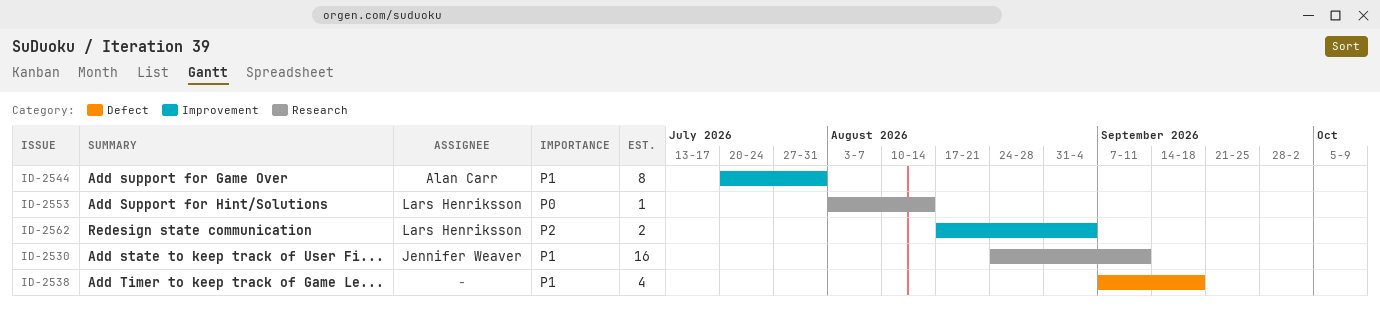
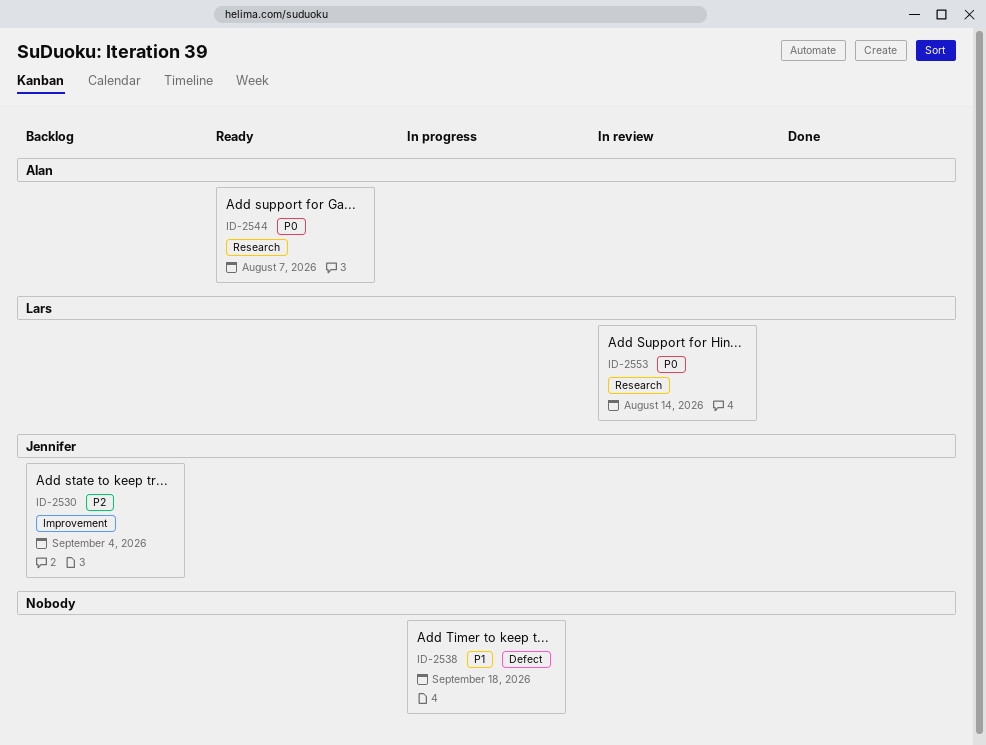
ID-2530, priority: P1 -> P2
ID-2530, label: Research -> Improvement
ID-2530, due: Sep 11 -> Sep 4
ID-2544, priority: P1 -> P0
ID-2544, label: Improvement -> Research
ID-2544, due: Jul 31 -> Aug 7
ID-2562: present -> none

